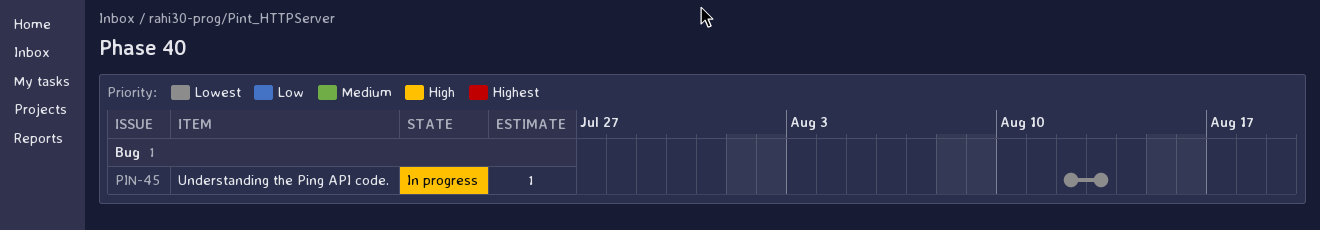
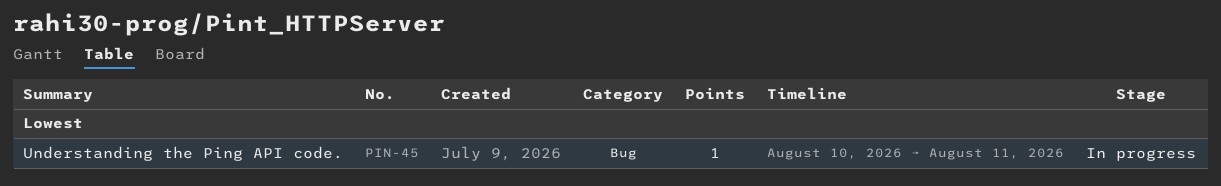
PIN-45, start: Aug 12 -> Aug 10
PIN-45, due: Aug 13 -> Aug 11

